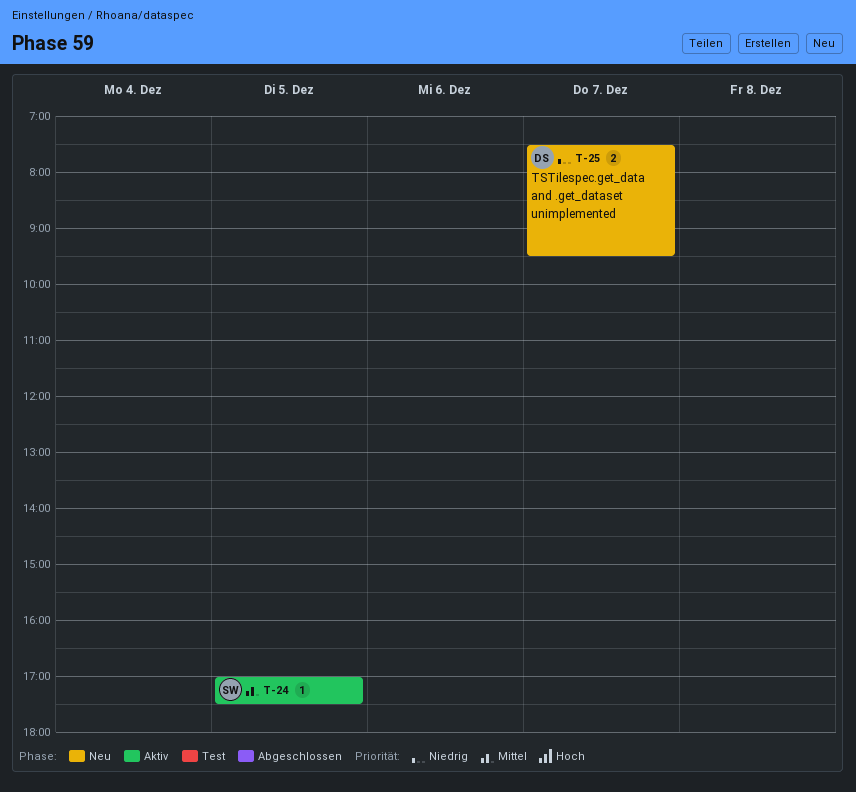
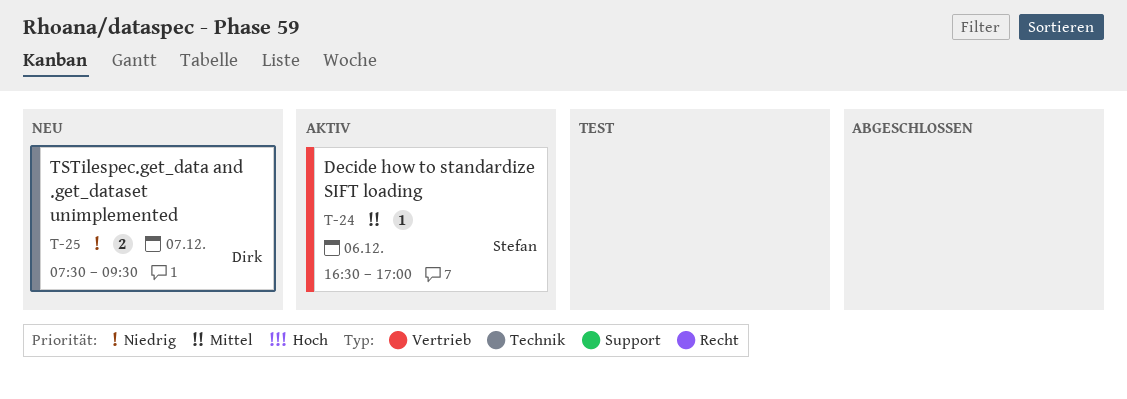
T-24, day: Dec 5 -> Dec 6
T-24, begins: 17:00 -> 16:30
T-24, ends: 17:30 -> 17:00

